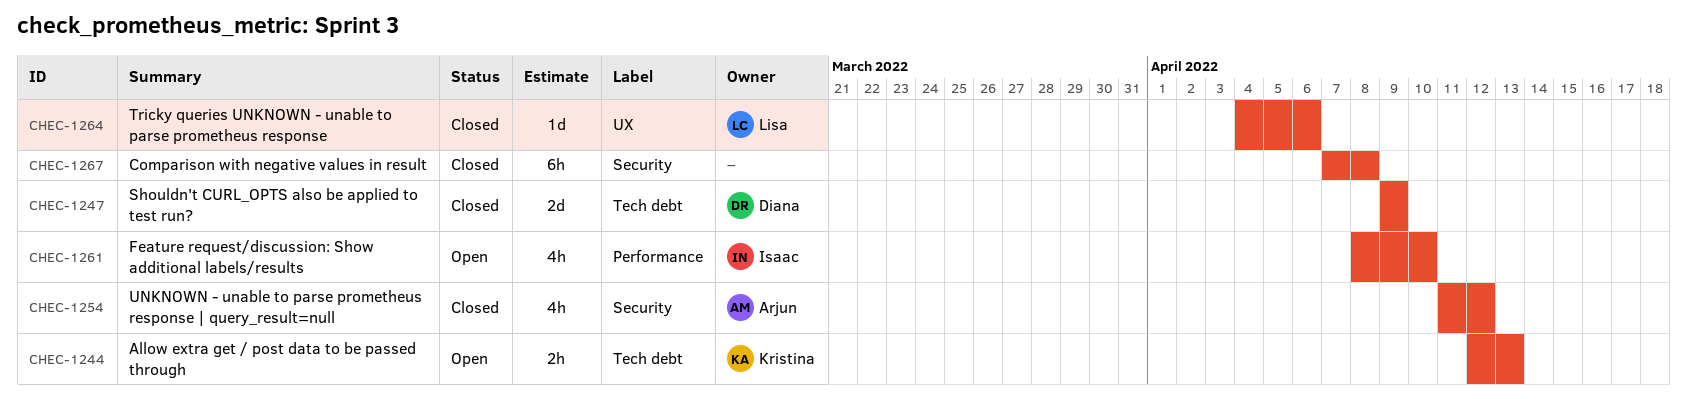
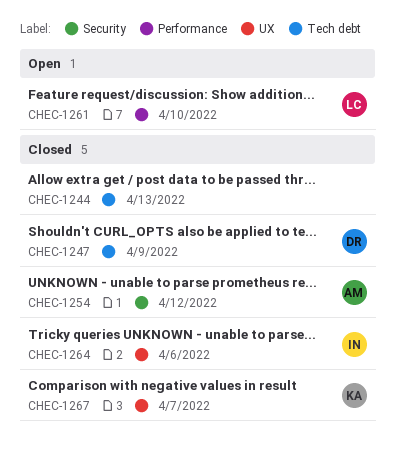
CHEC-1244, status: Open -> Closed
CHEC-1244, owner: Kristina -> none
CHEC-1261, owner: Isaac -> Lisa
CHEC-1264, owner: Lisa -> Isaac
CHEC-1267, owner: none -> Kristina
CHEC-1267, label: Security -> UX
CHEC-1267, due: Apr 8 -> Apr 7

